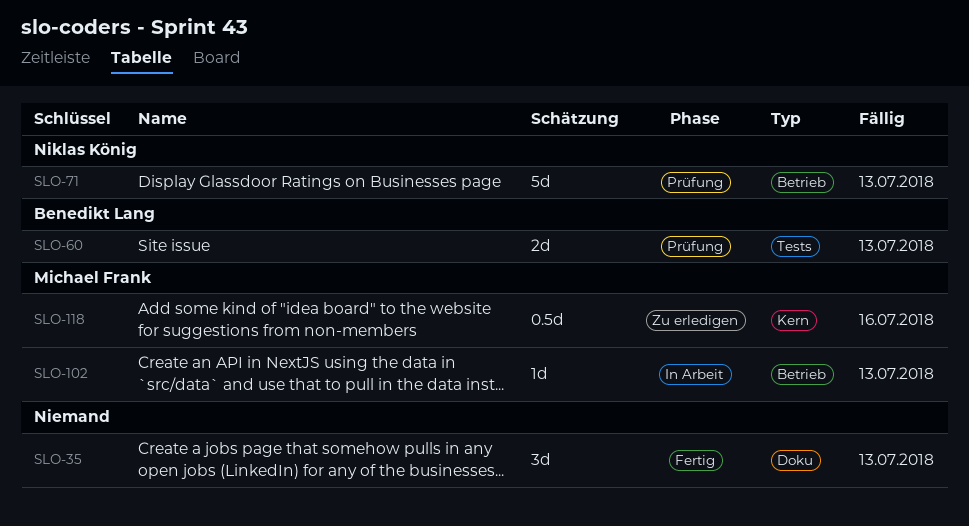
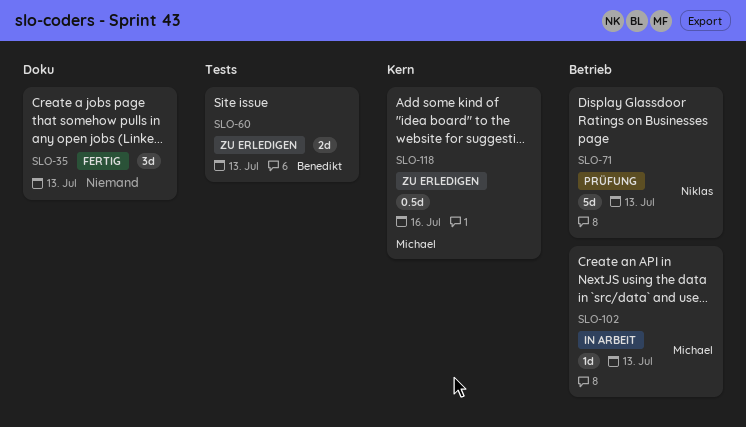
SLO-60, status: Prüfung -> Zu erledigen

